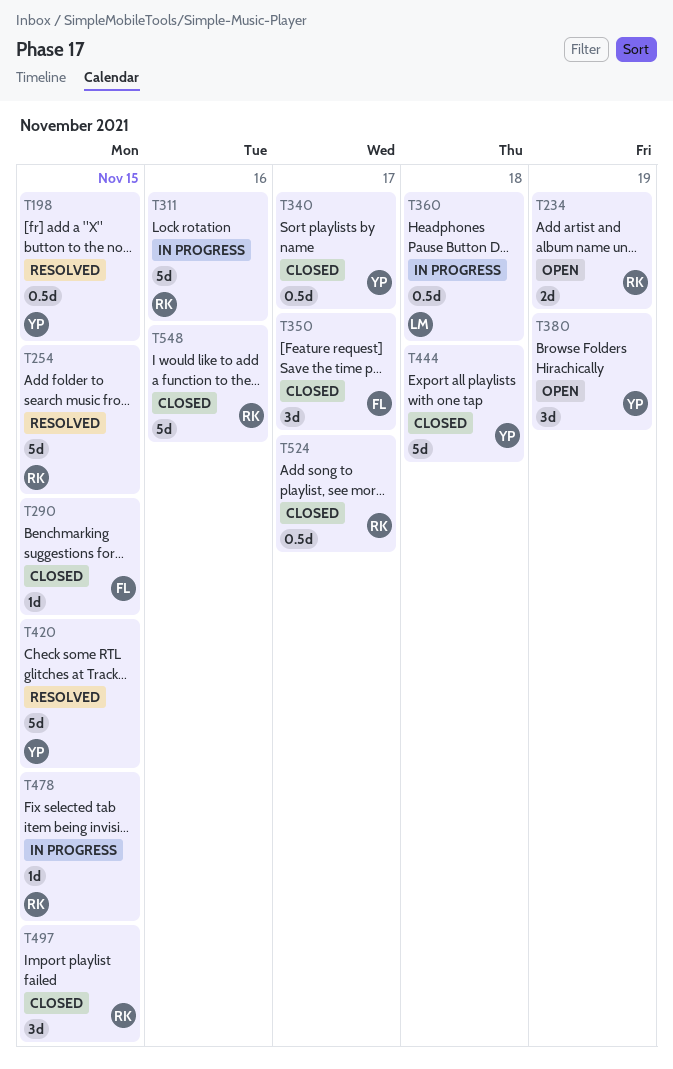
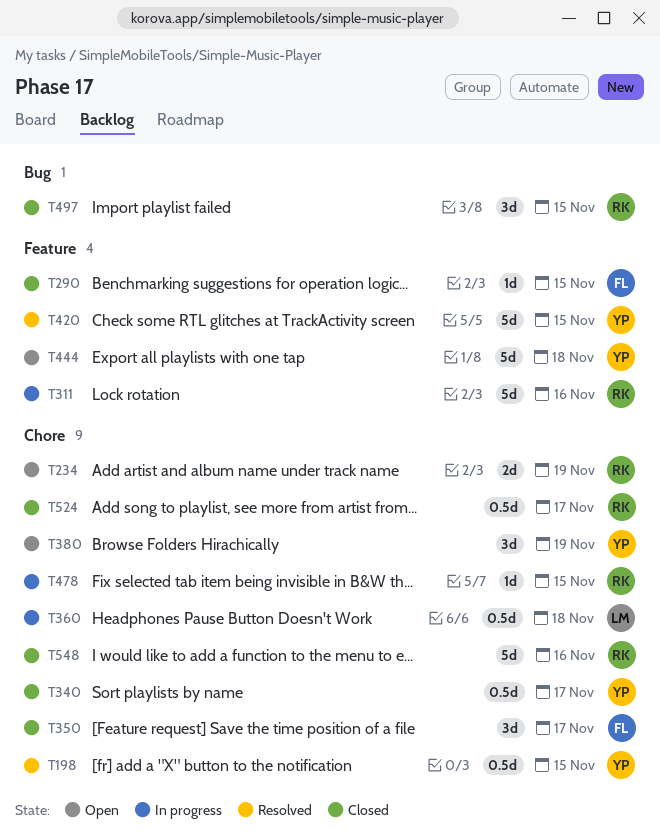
T254: present -> none
T444, status: Closed -> Open

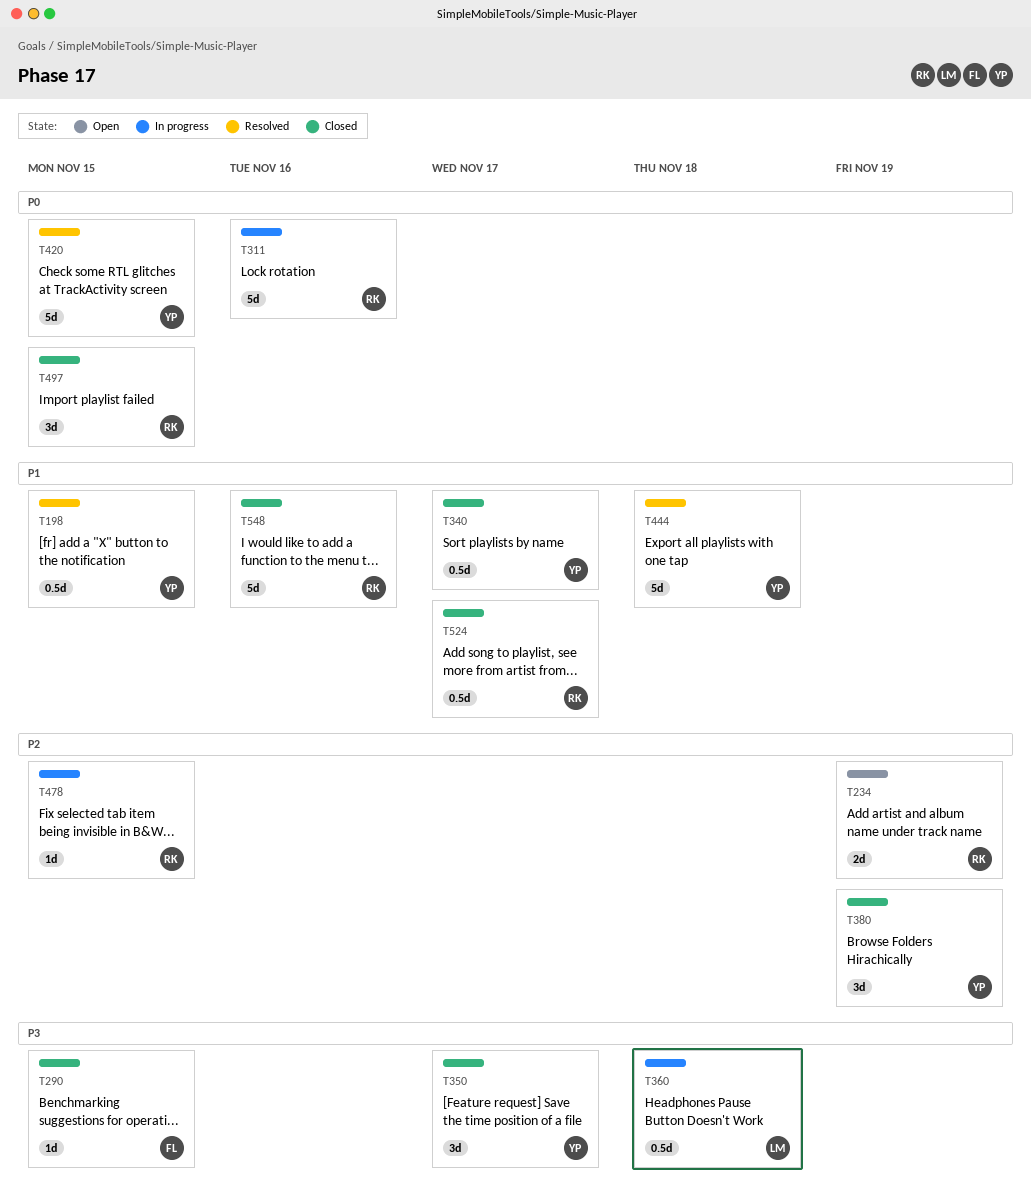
T350, owner: FL -> YP
T380, status: Open -> Closed
T444, status: Open -> Resolved

